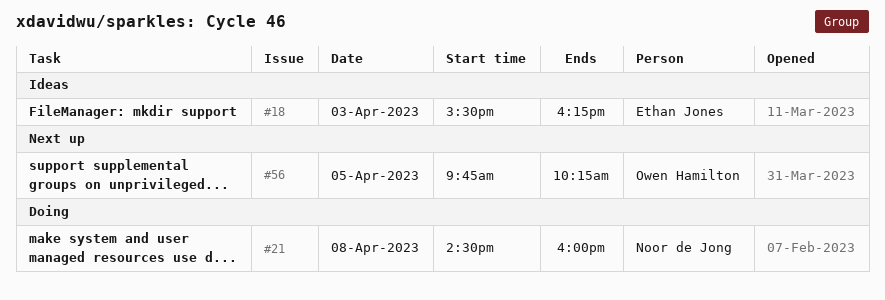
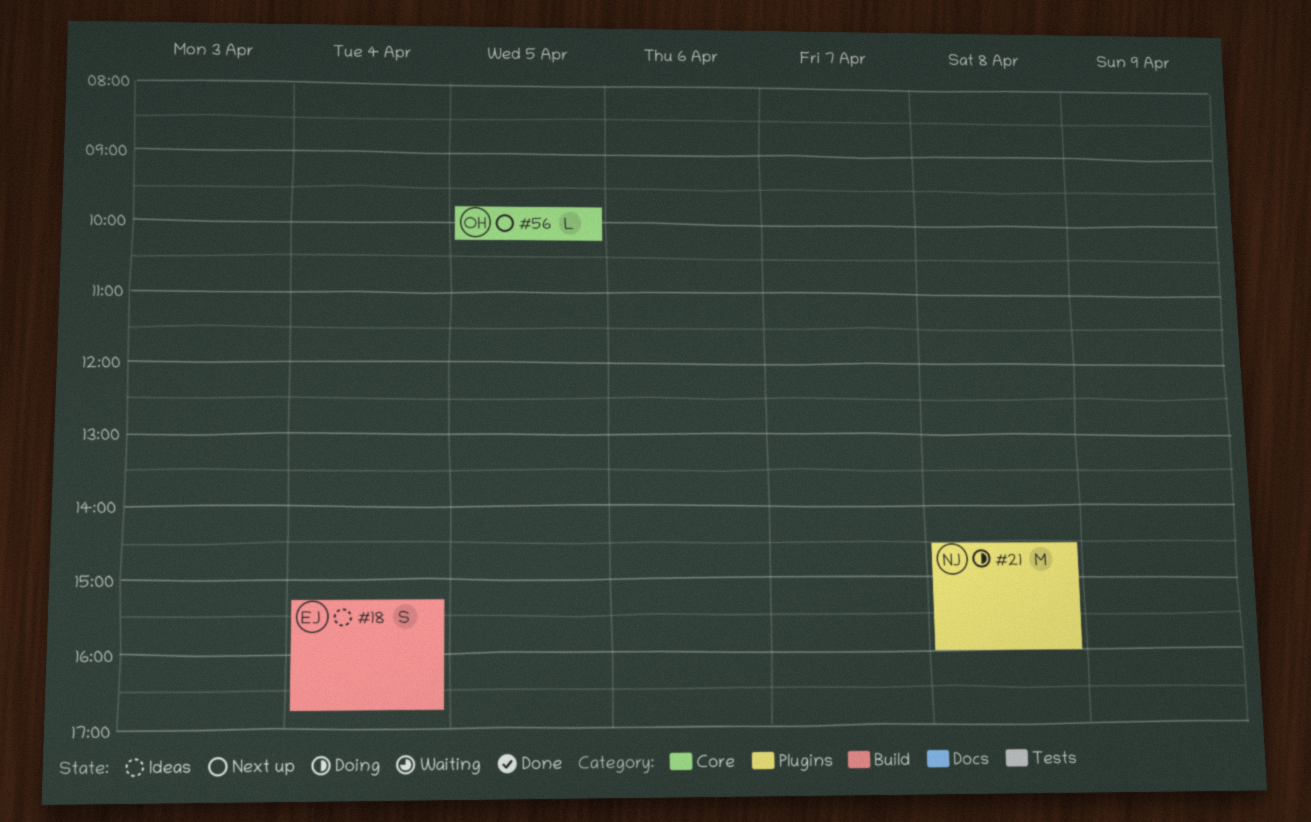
#18, day: Apr 3 -> Apr 4
#18, begins: 15:30 -> 15:15
#18, ends: 16:15 -> 16:45

